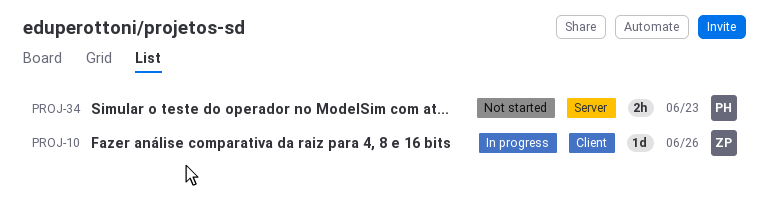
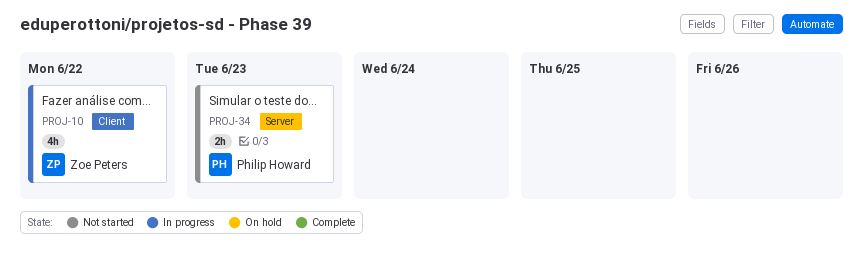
PROJ-10, estimate: 1d -> 4h
PROJ-10, due: Jun 26 -> Jun 22

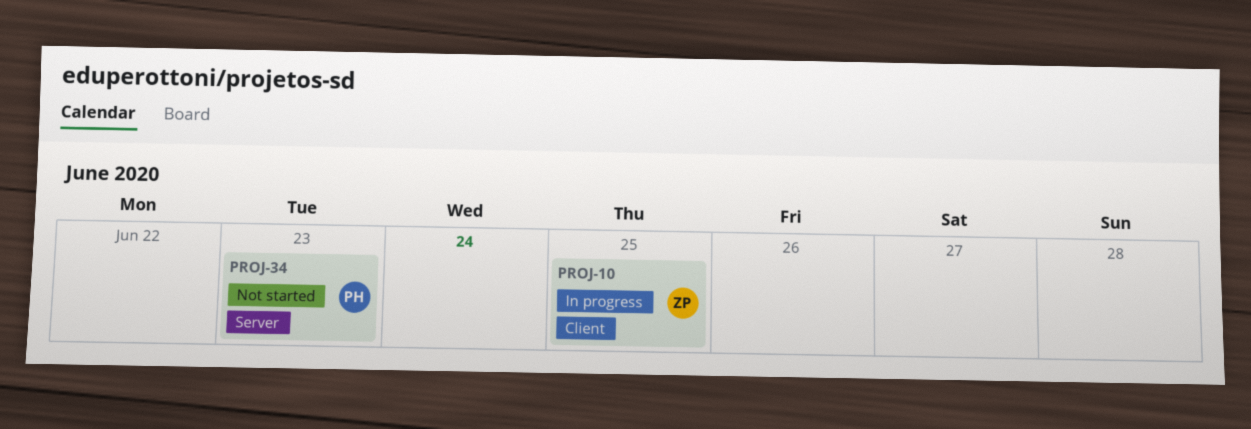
PROJ-10, due: Jun 22 -> Jun 25

